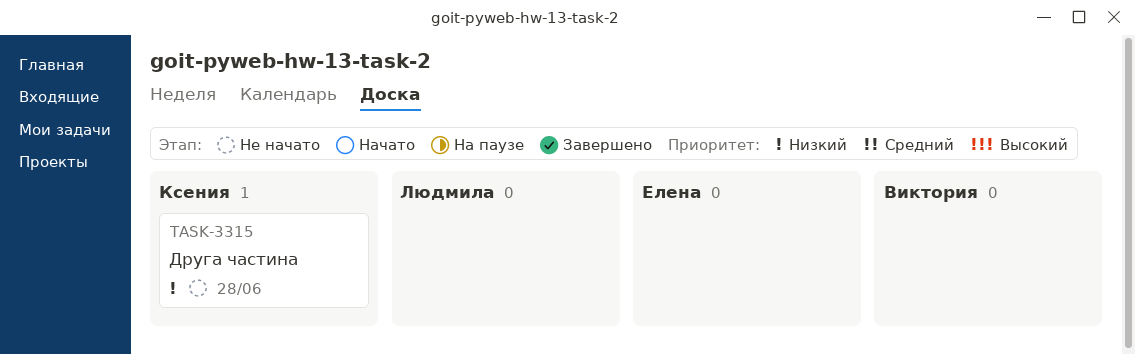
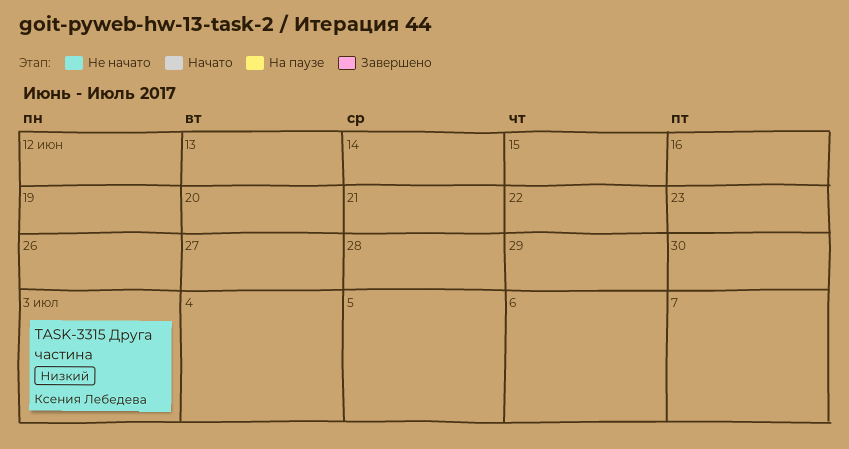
TASK-3315, due: Jun 28 -> Jul 3

